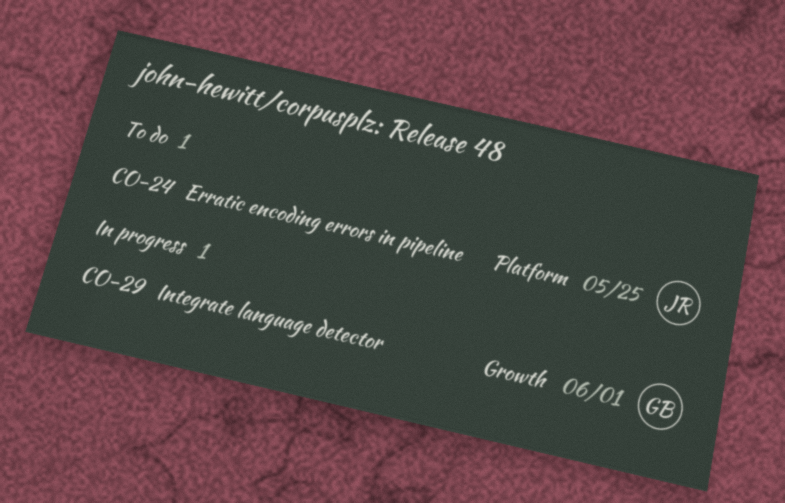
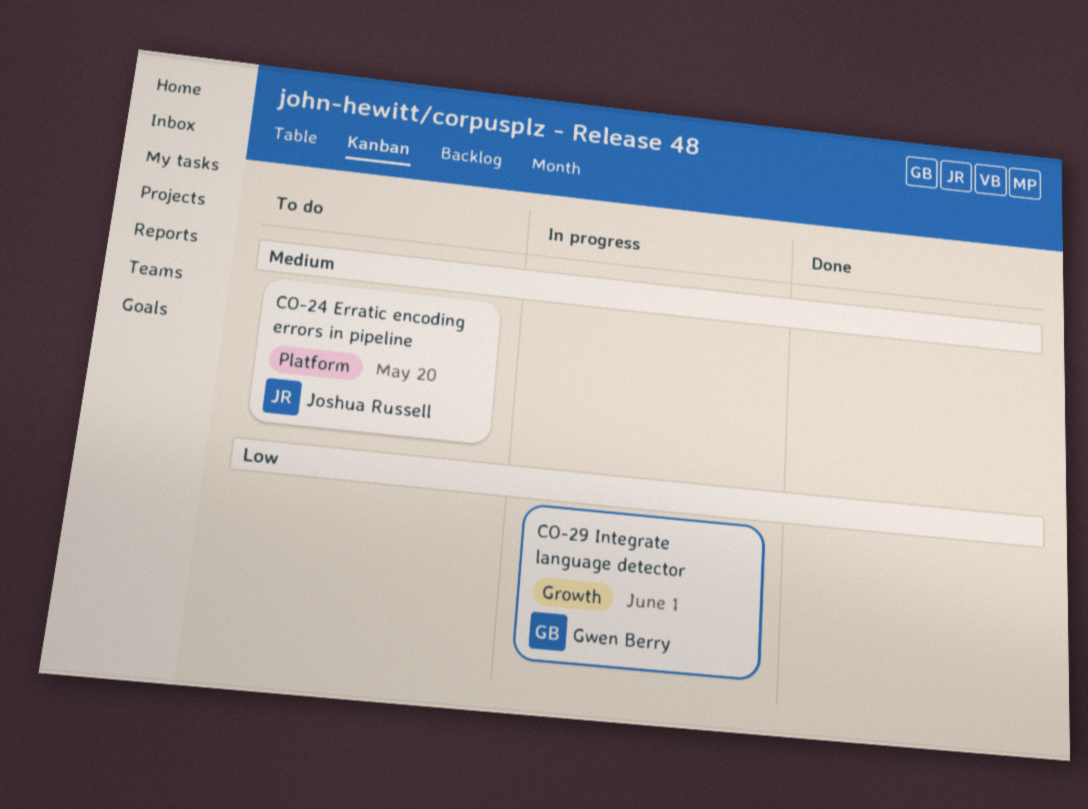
CO-24, due: May 25 -> May 20

